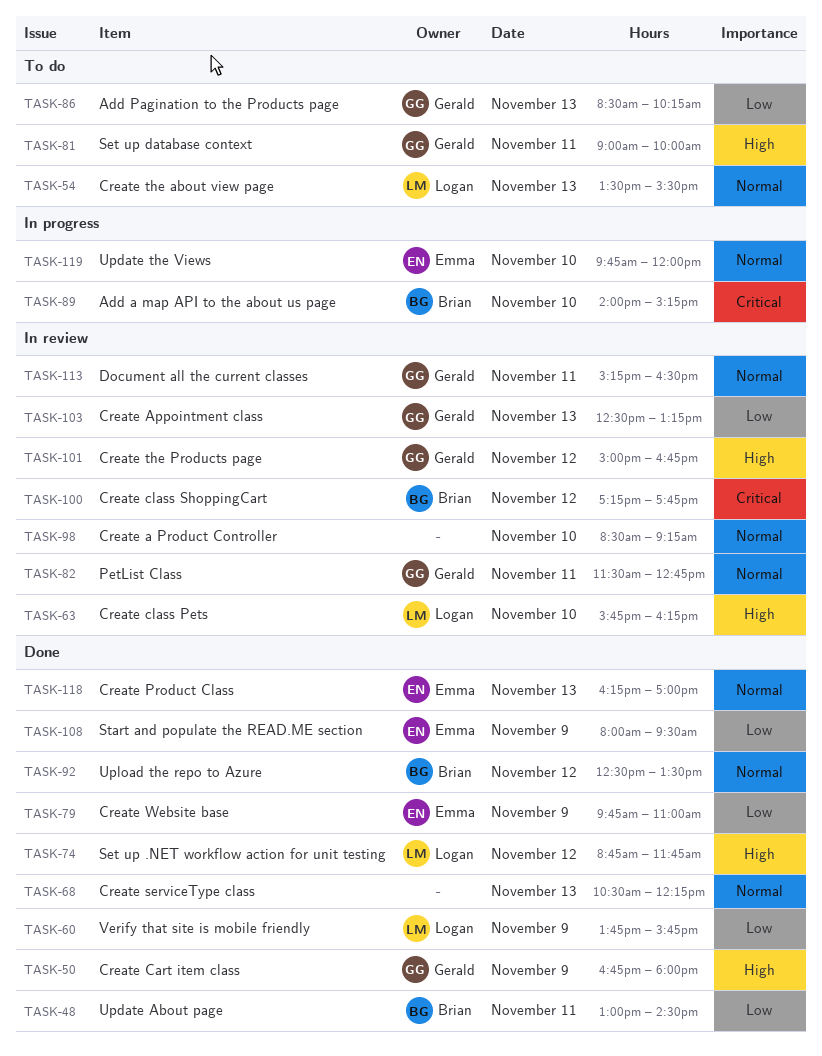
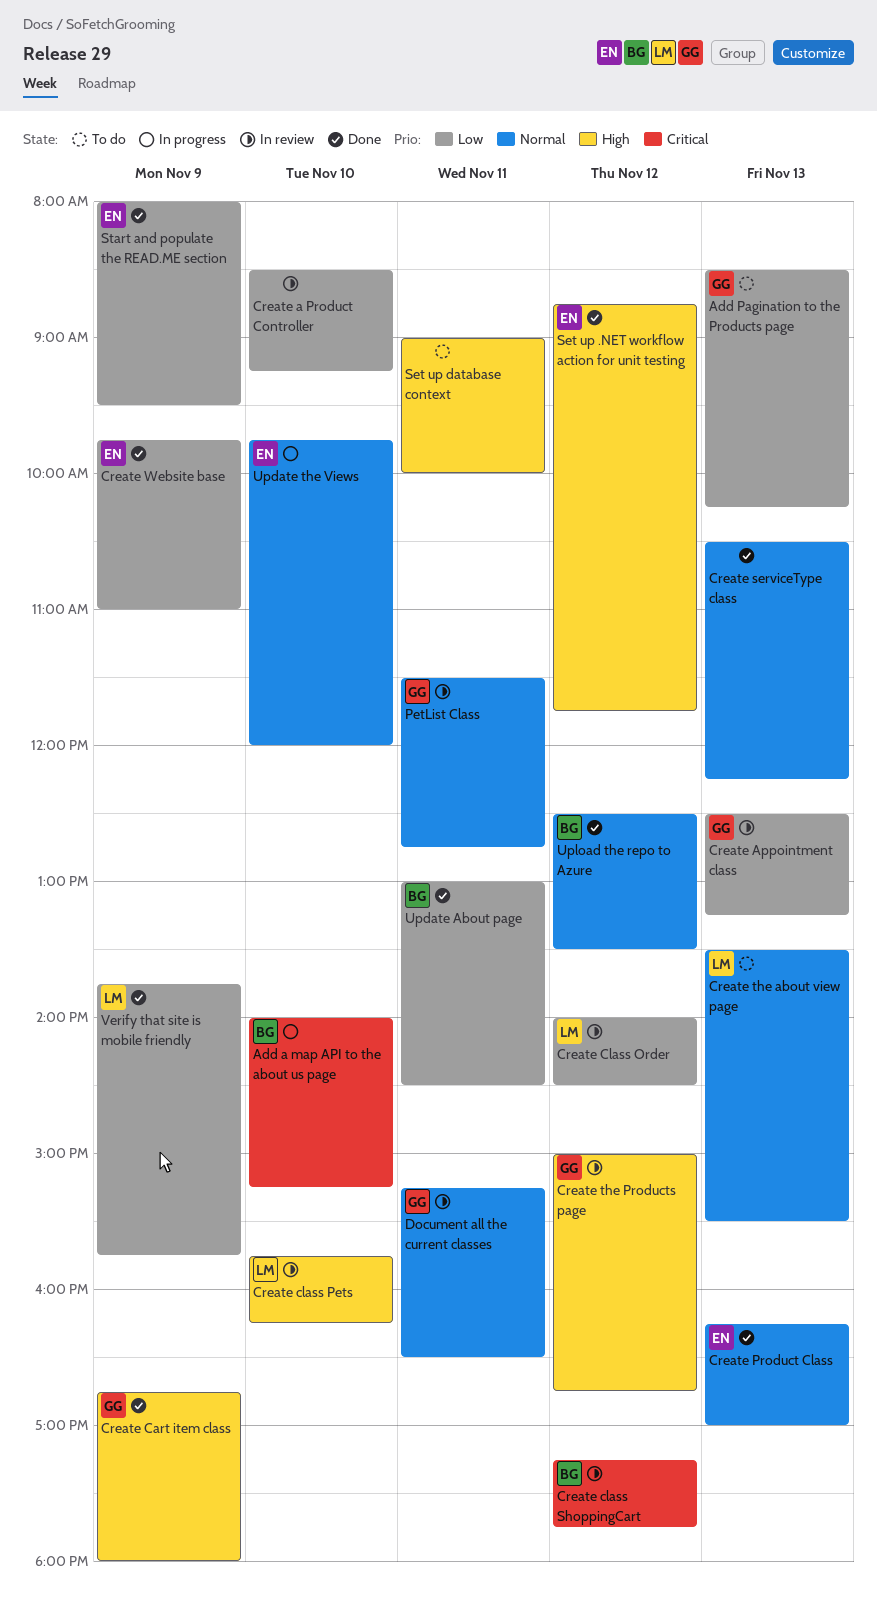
Create a Product Controller, priority: Normal -> Low
Create Class Order: none -> present
Set up .NET workflow action for unit testing, owner: Logan -> Emma
Set up database context, owner: Gerald -> none

